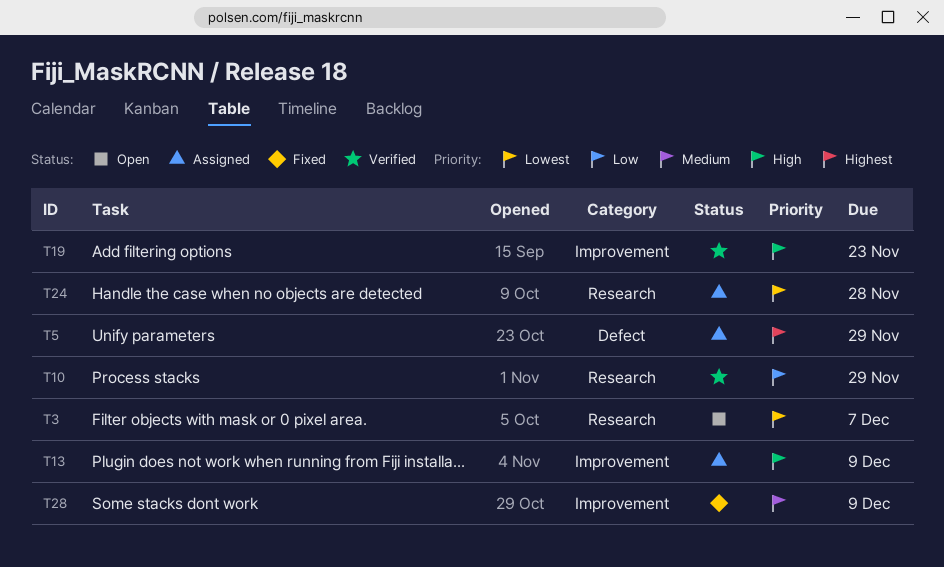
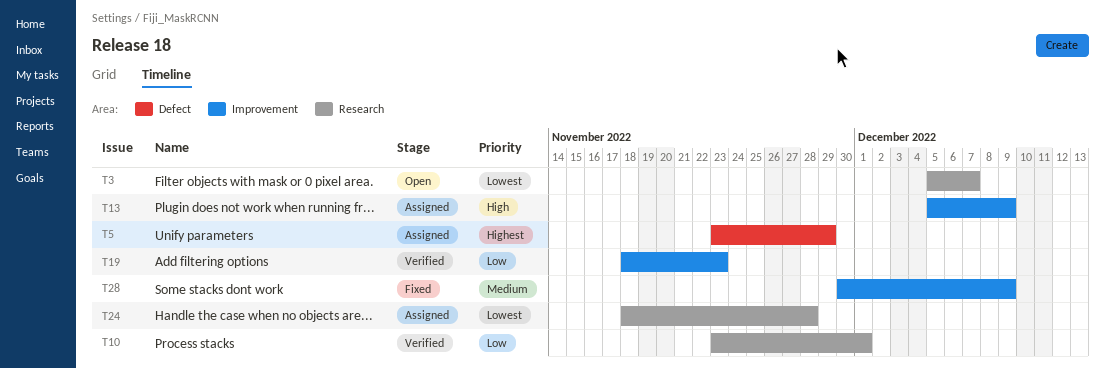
T10, due: Nov 29 -> Dec 1
T19, priority: High -> Low

